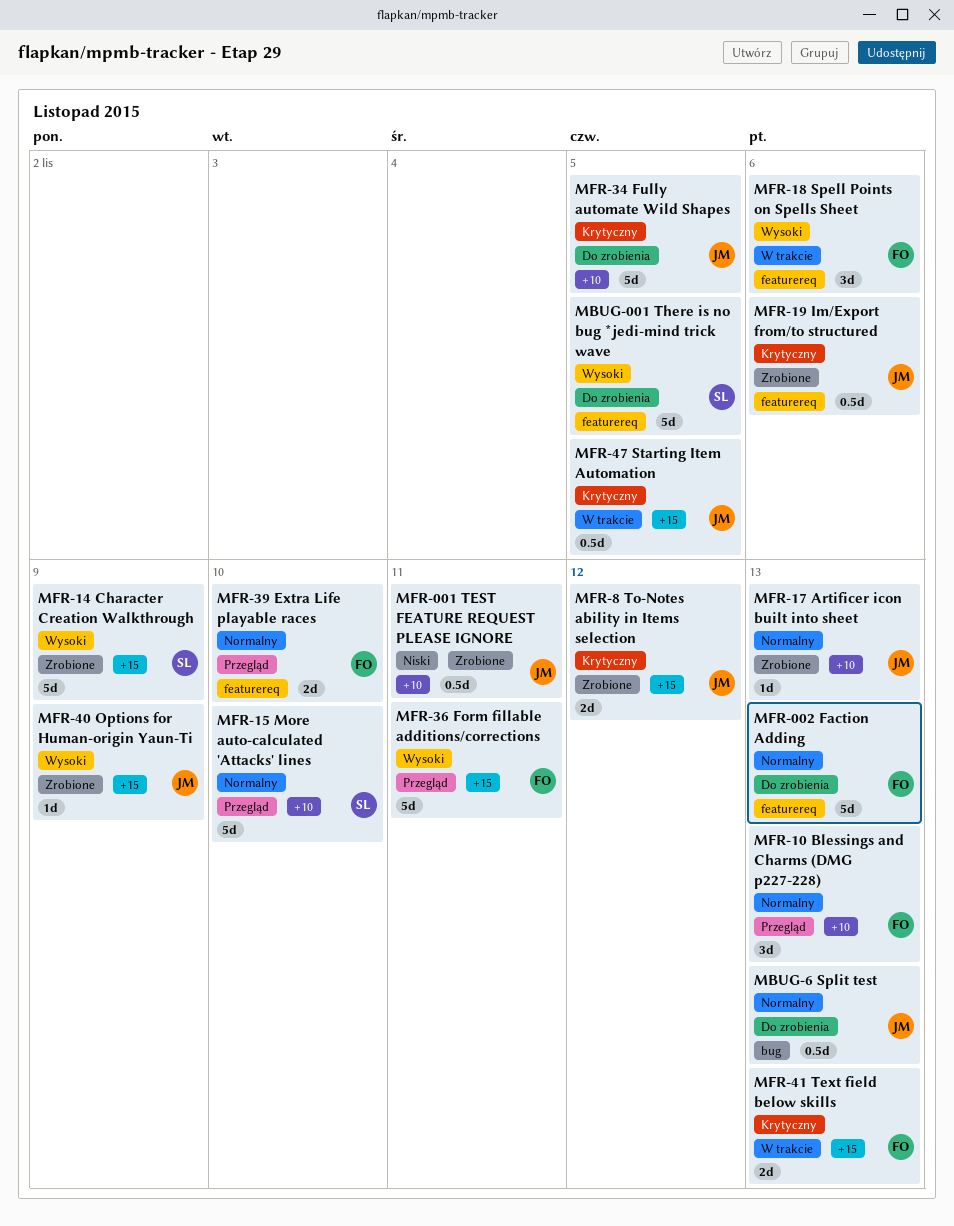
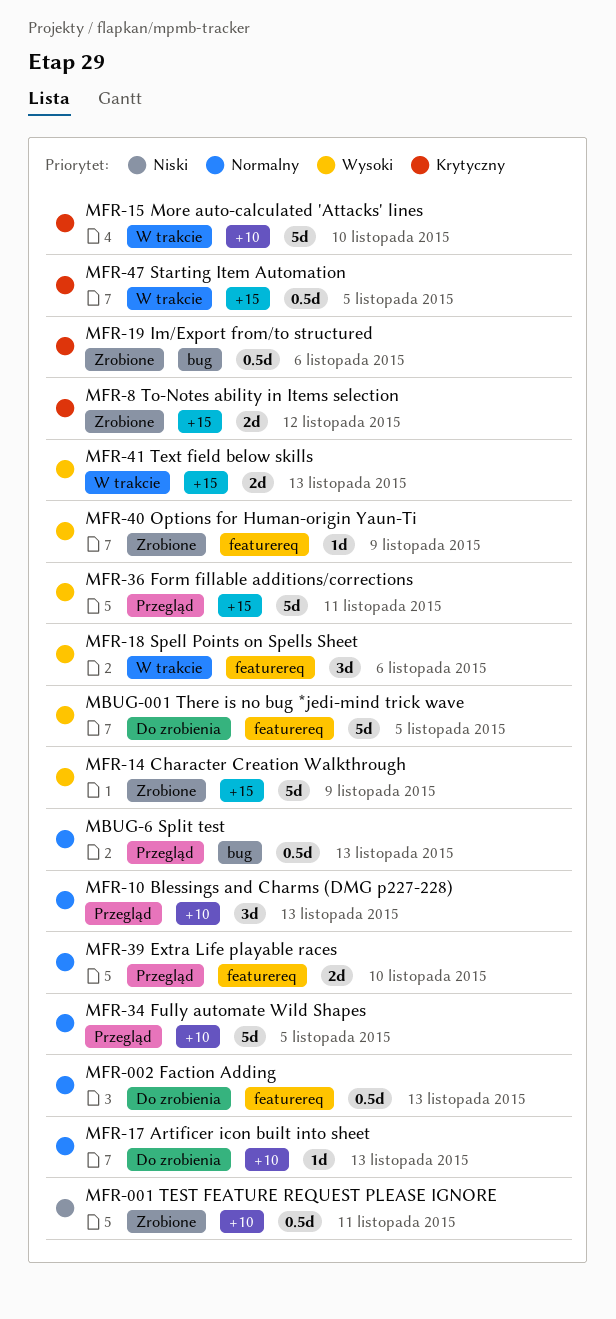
MBUG-6 Split test, status: Do zrobienia -> Przegląd
MFR-002 Faction Adding, estimate: 5d -> 0.5d
MFR-15 More auto-calculated 'Attacks' lines, status: Przegląd -> W trakcie
MFR-15 More auto-calculated 'Attacks' lines, priority: Normalny -> Krytyczny
MFR-17 Artificer icon built into sheet, status: Zrobione -> Do zrobienia
MFR-19 Im/Export from/to structured, label: featurereq -> bug
MFR-34 Fully automate Wild Shapes, status: Do zrobienia -> Przegląd
MFR-34 Fully automate Wild Shapes, priority: Krytyczny -> Normalny
MFR-40 Options for Human-origin Yaun-Ti, label: +15 -> featurereq
MFR-41 Text field below skills, priority: Krytyczny -> Wysoki

